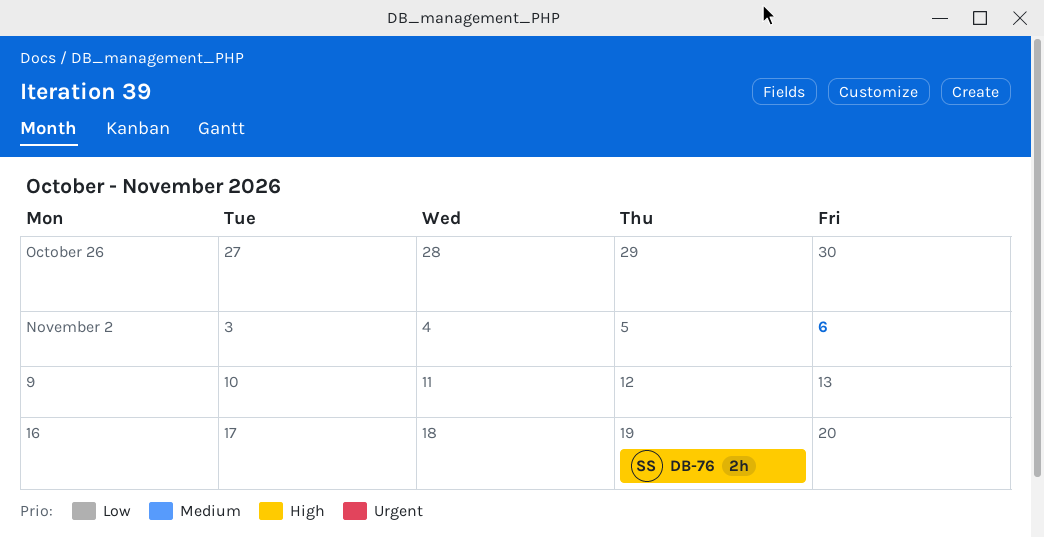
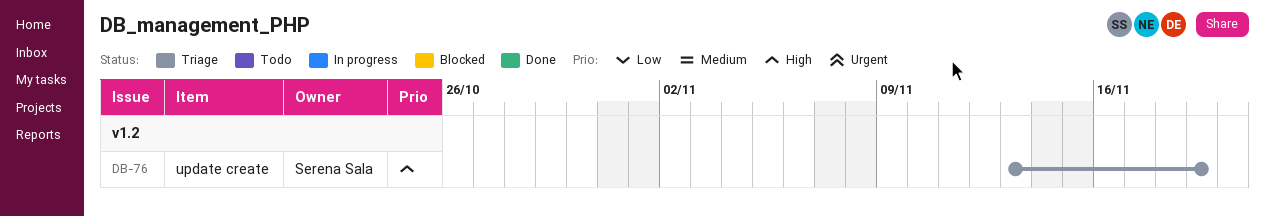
DB-76, start: Nov 19 -> Nov 13

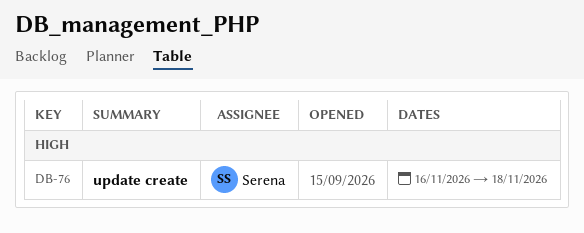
DB-76, start: Nov 13 -> Nov 16
DB-76, due: Nov 19 -> Nov 18

